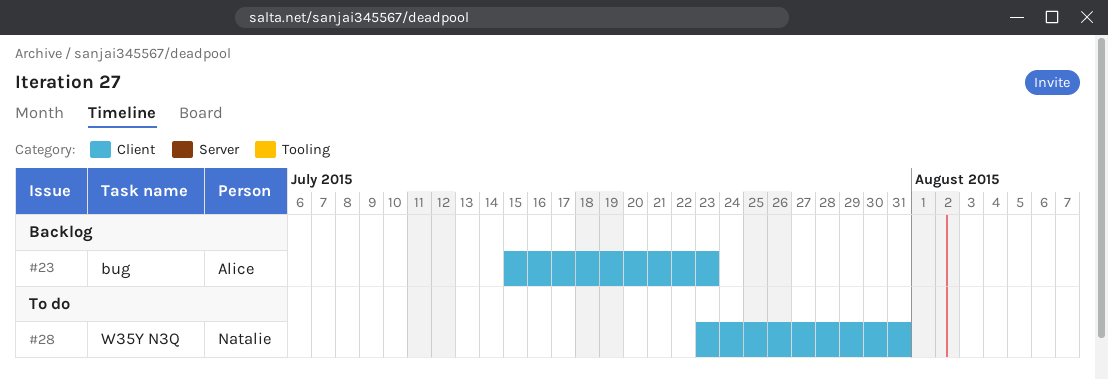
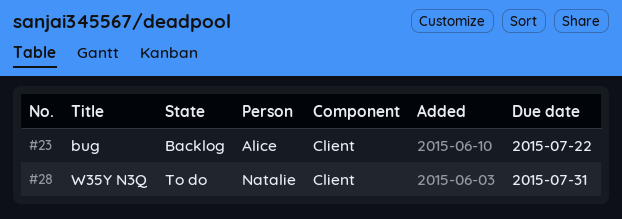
#23, due: Jul 23 -> Jul 22

